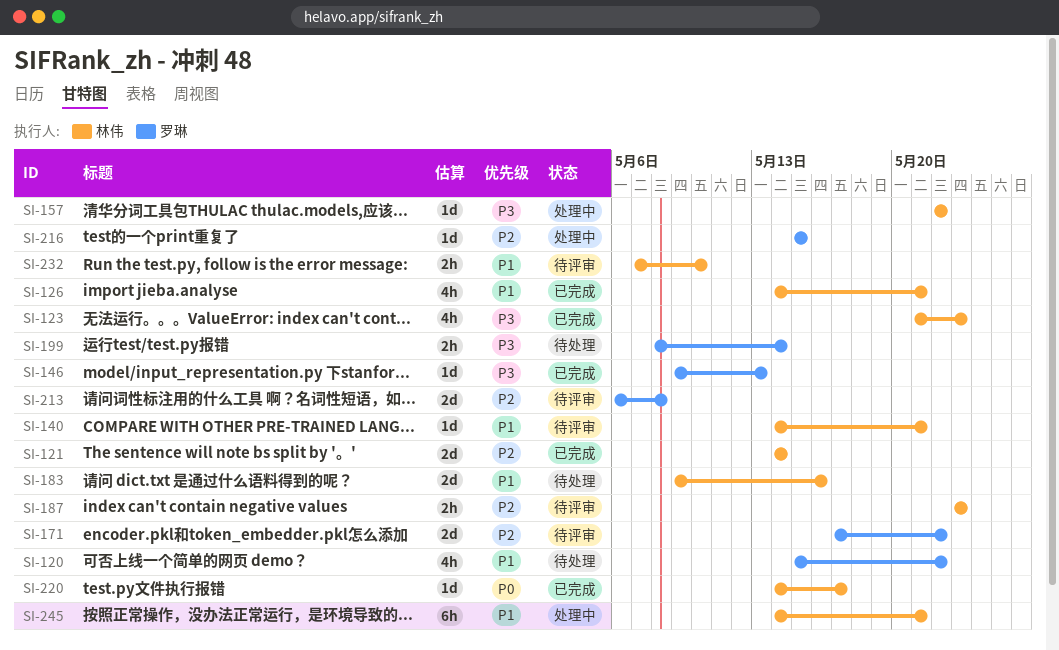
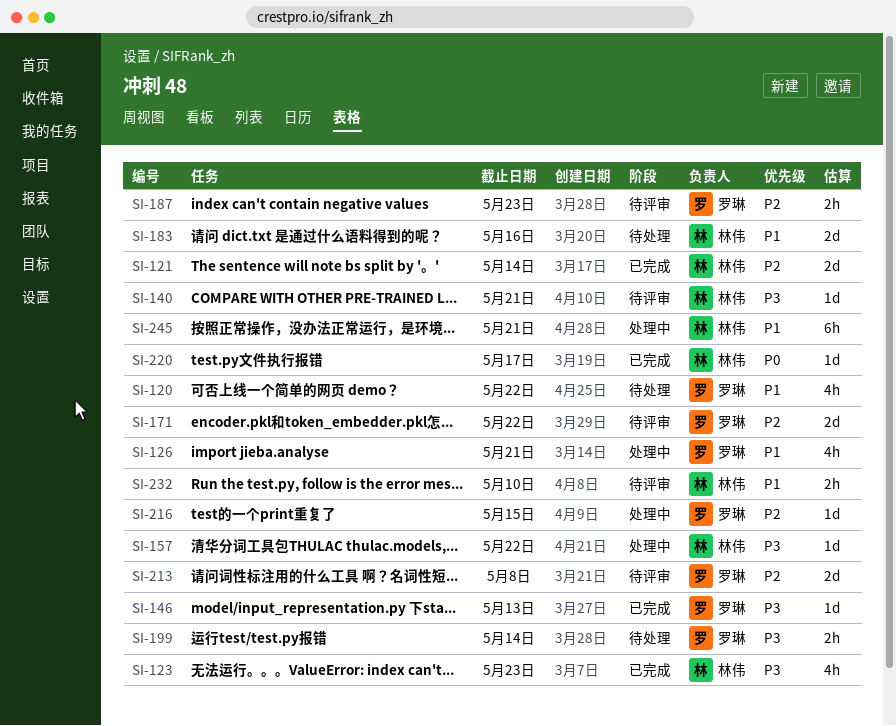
SI-126, status: 已完成 -> 处理中
SI-126, owner: 林伟 -> 罗琳
SI-140, priority: P1 -> P3
SI-187, owner: 林伟 -> 罗琳

